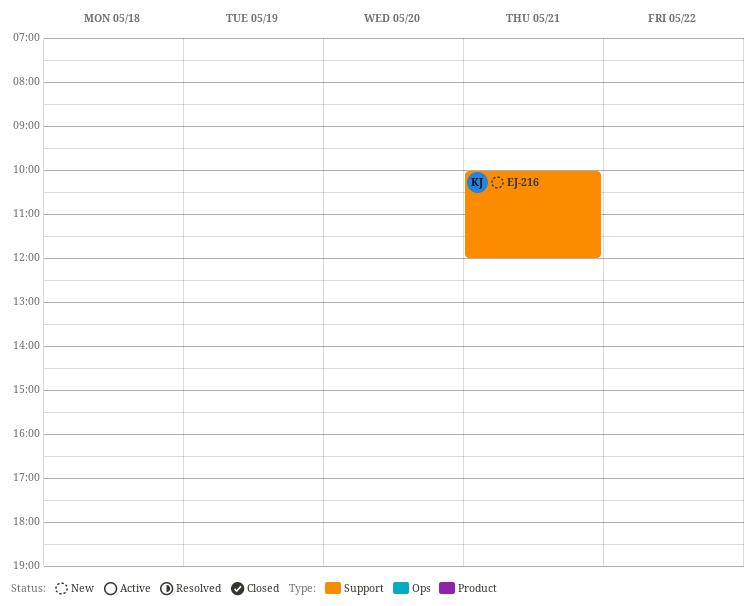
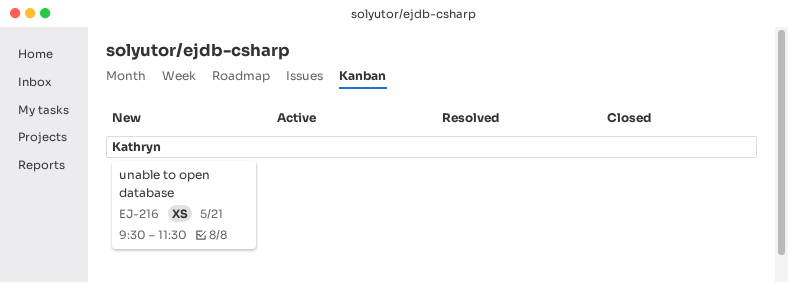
EJ-216, begins: 10:00 -> 09:30
EJ-216, ends: 12:00 -> 11:30

